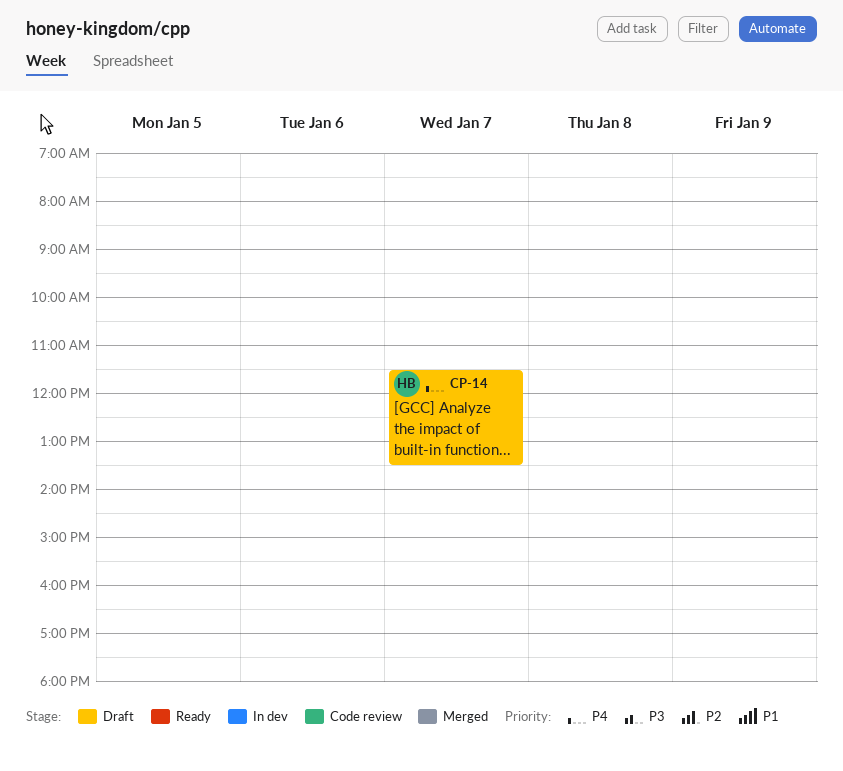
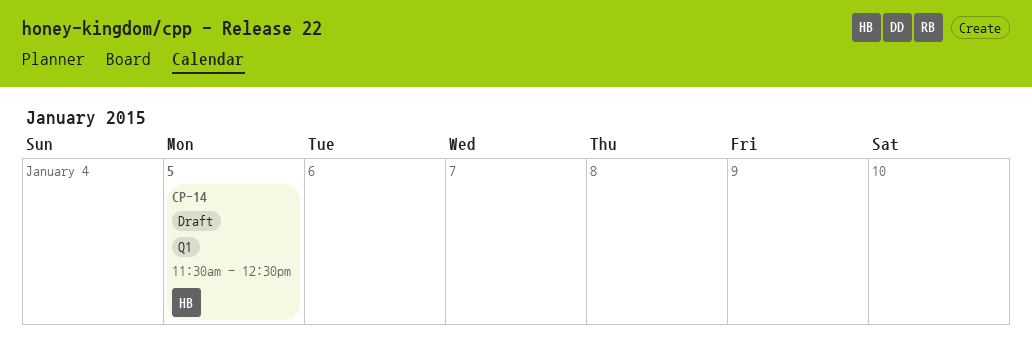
CP-14, day: Jan 7 -> Jan 5
CP-14, ends: 13:30 -> 12:30

